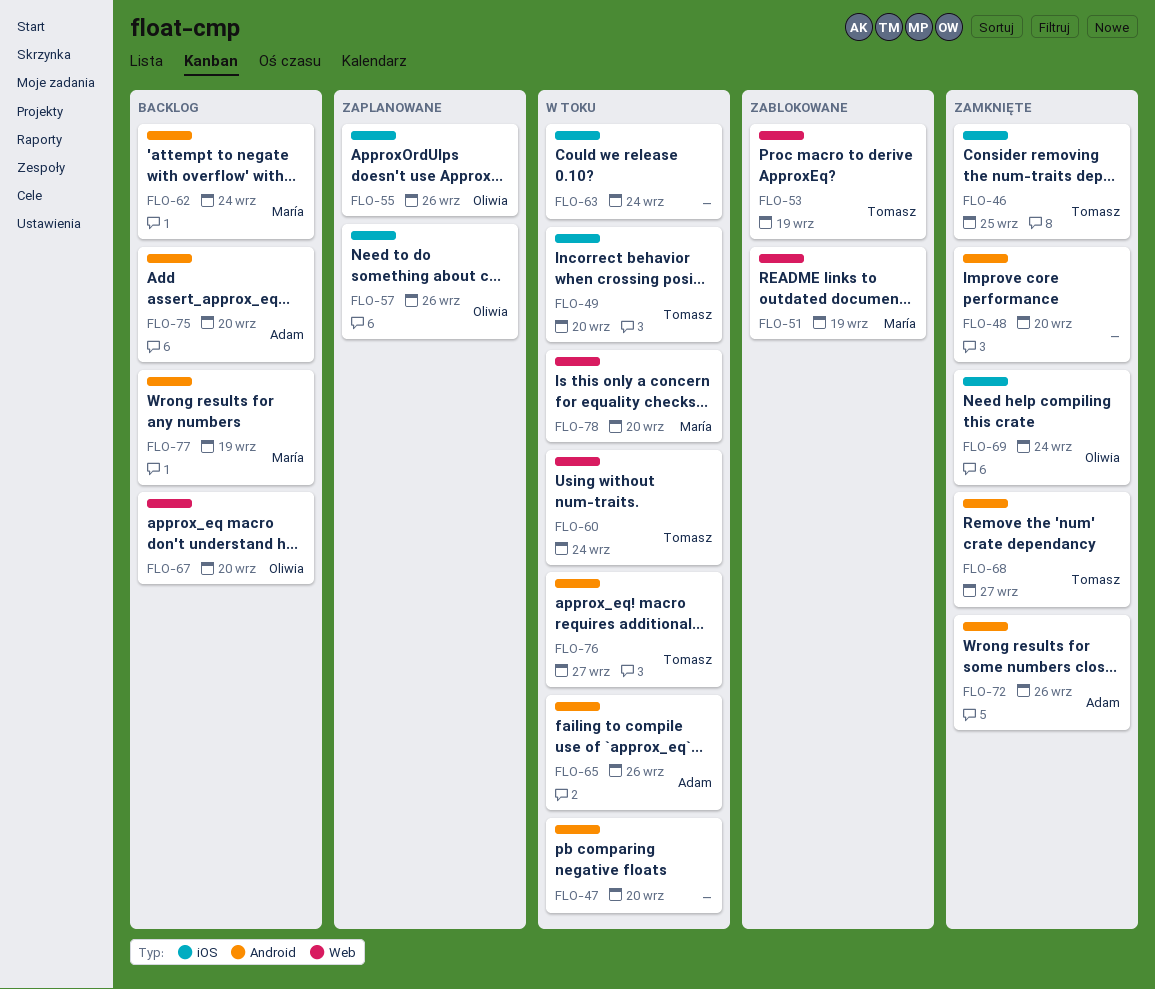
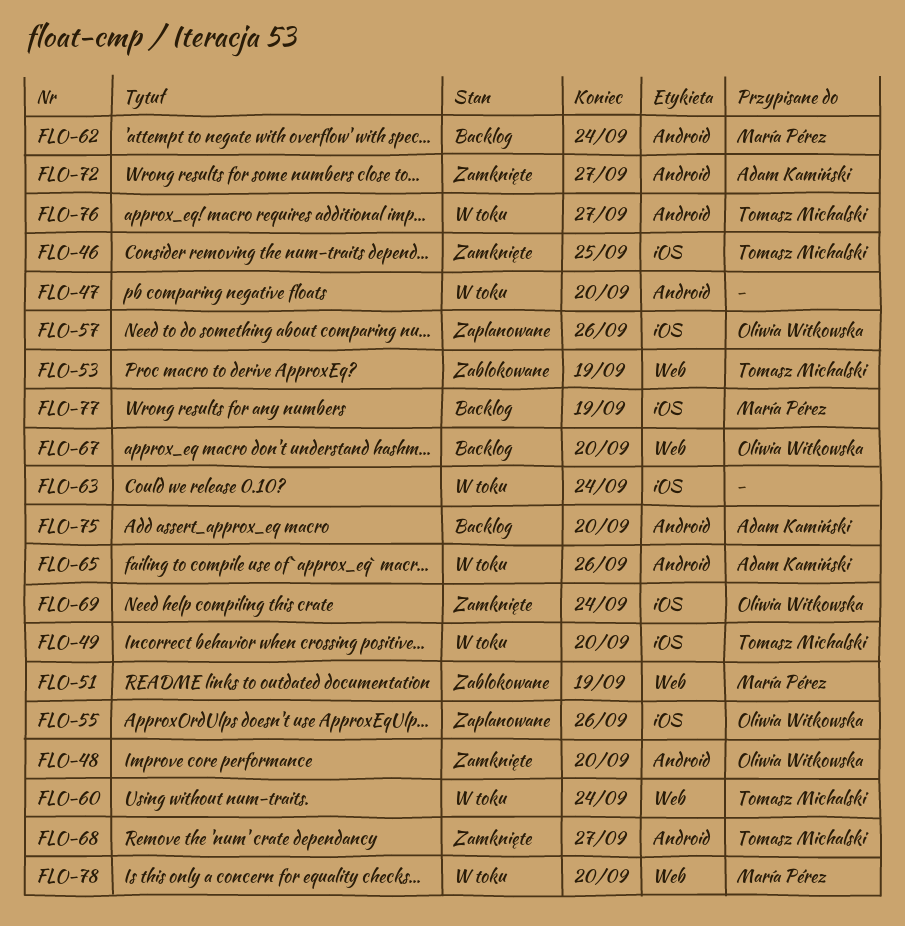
FLO-48, owner: none -> Oliwia Witkowska
FLO-72, due: Sep 26 -> Sep 27
FLO-77, label: Android -> iOS

